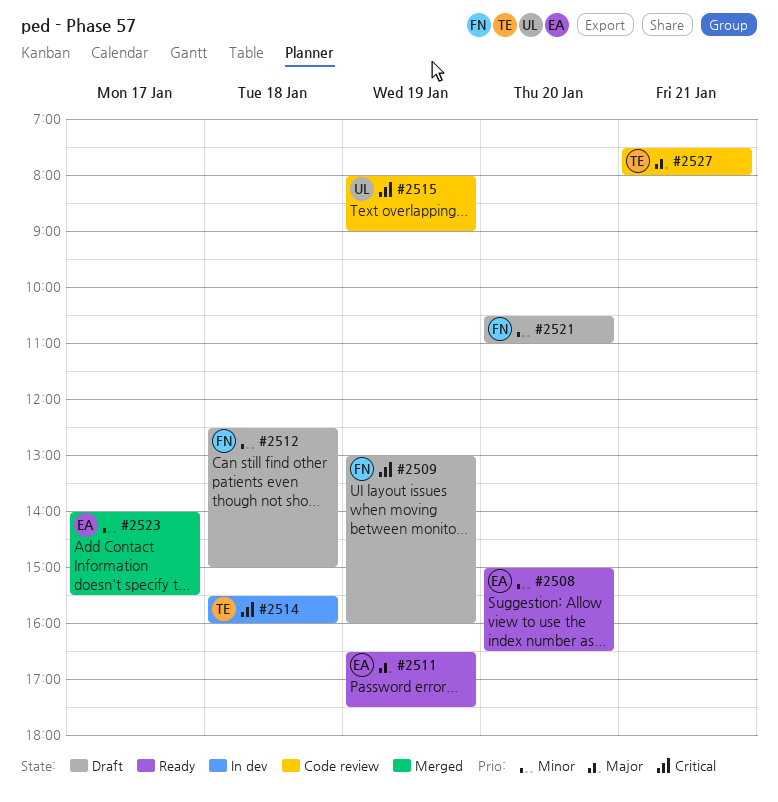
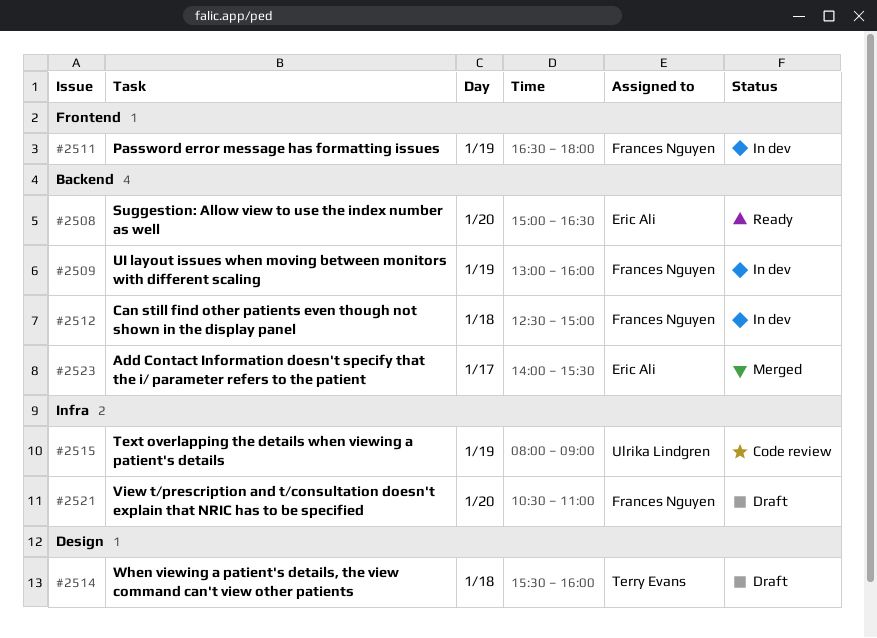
#2509, status: Draft -> In dev
#2511, status: Ready -> In dev
#2511, owner: Eric Ali -> Frances Nguyen
#2511, ends: 17:30 -> 18:00
#2512, status: Draft -> In dev
#2514, status: In dev -> Draft
#2527: present -> none

